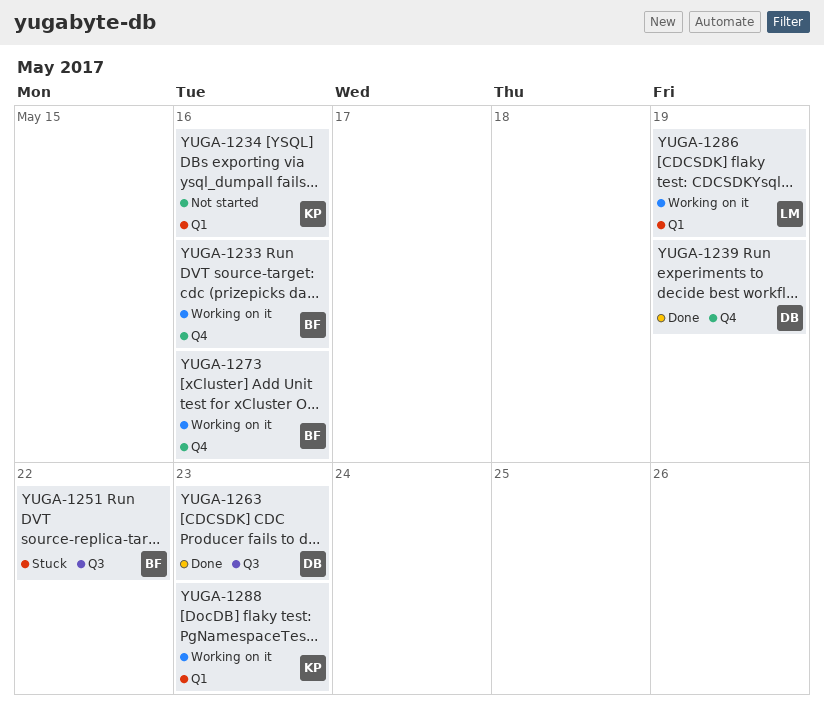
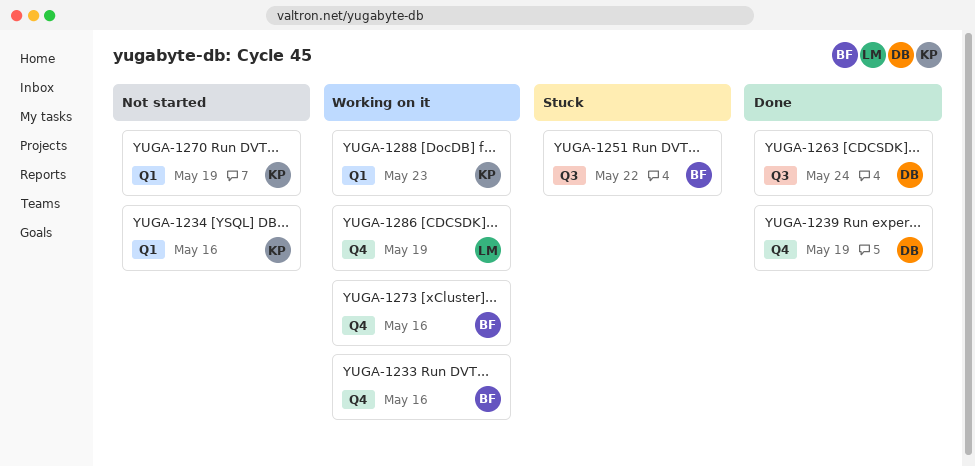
YUGA-1263, due: May 23 -> May 24
YUGA-1270: none -> present
YUGA-1286, label: Q1 -> Q4

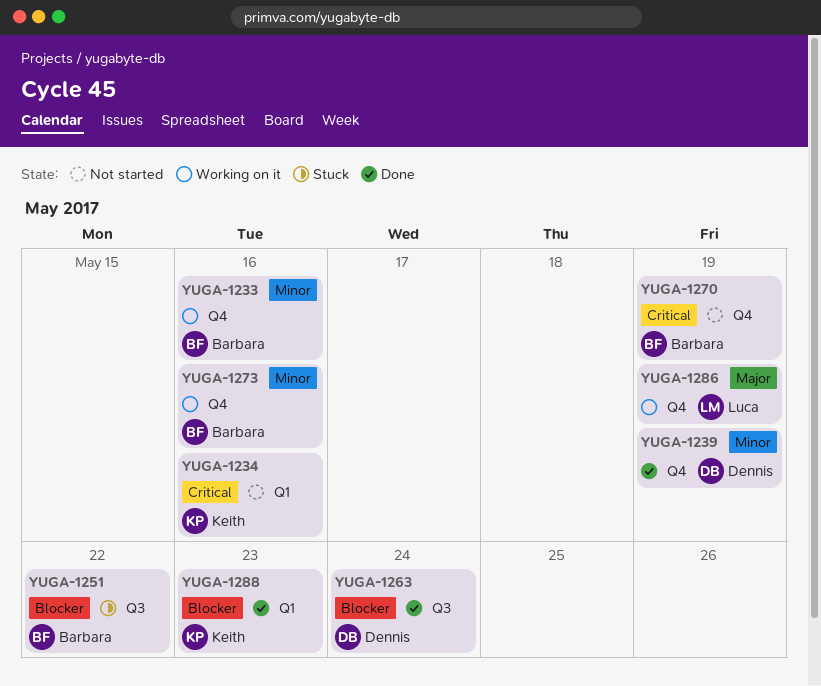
YUGA-1270, owner: Keith -> Barbara
YUGA-1270, label: Q1 -> Q4
YUGA-1288, status: Working on it -> Done

